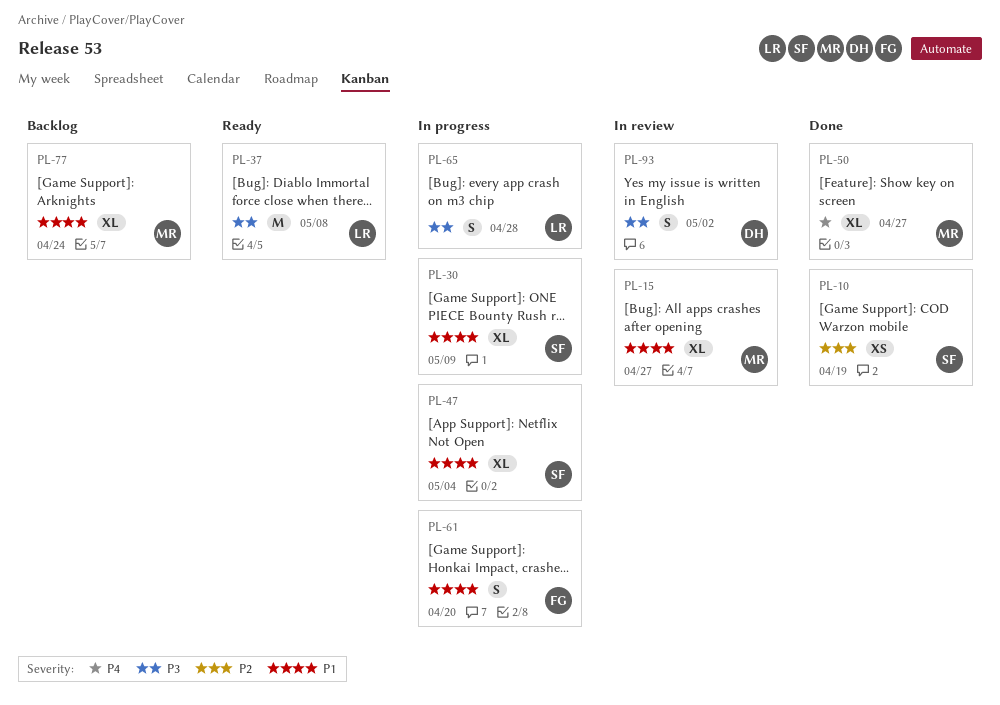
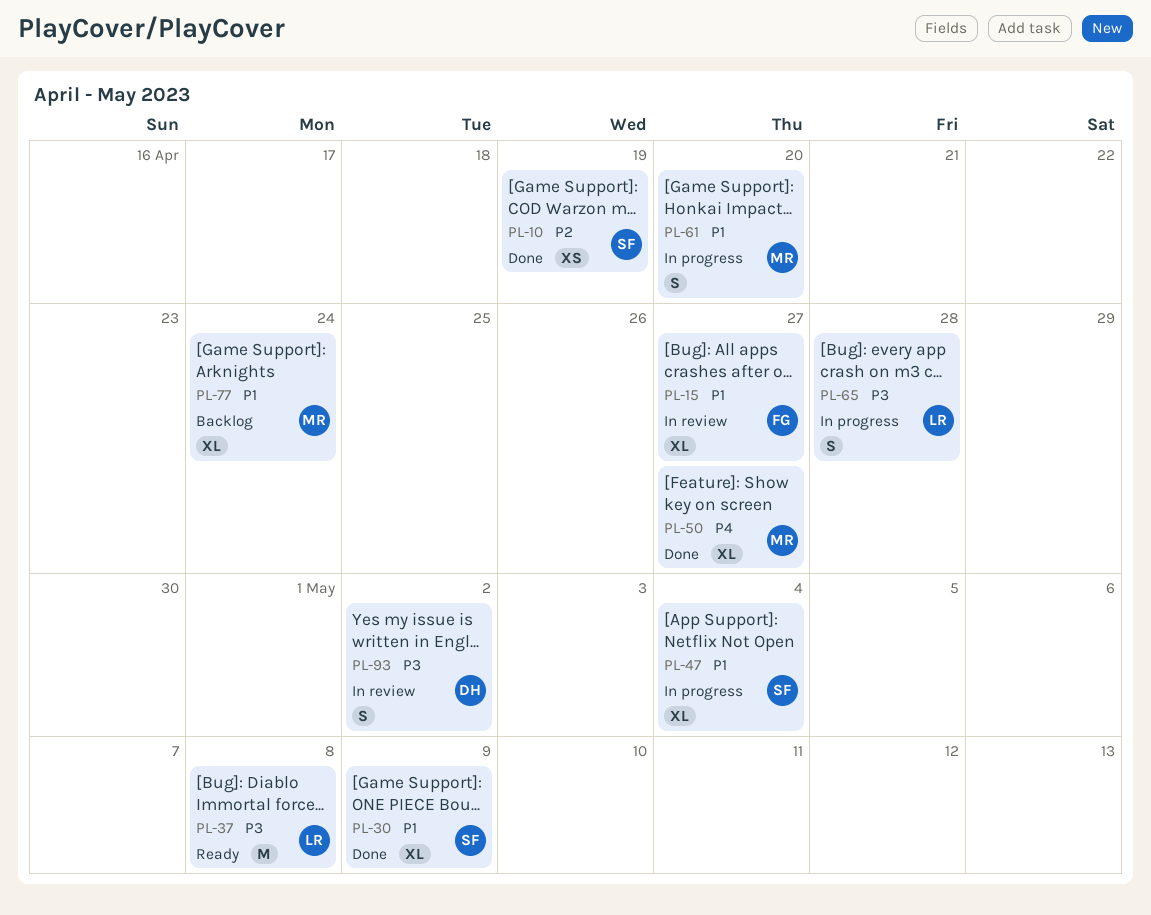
PL-15, owner: MR -> FG
PL-30, status: In progress -> Done
PL-61, owner: FG -> MR

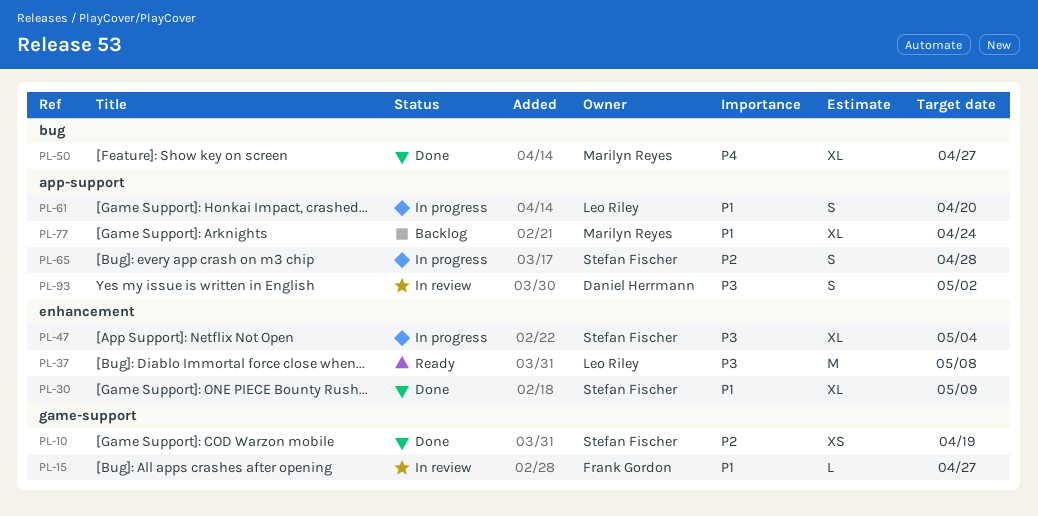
PL-15, estimate: XL -> L
PL-47, priority: P1 -> P3
PL-61, owner: Marilyn Reyes -> Leo Riley
PL-65, owner: Leo Riley -> Stefan Fischer
PL-65, priority: P3 -> P2

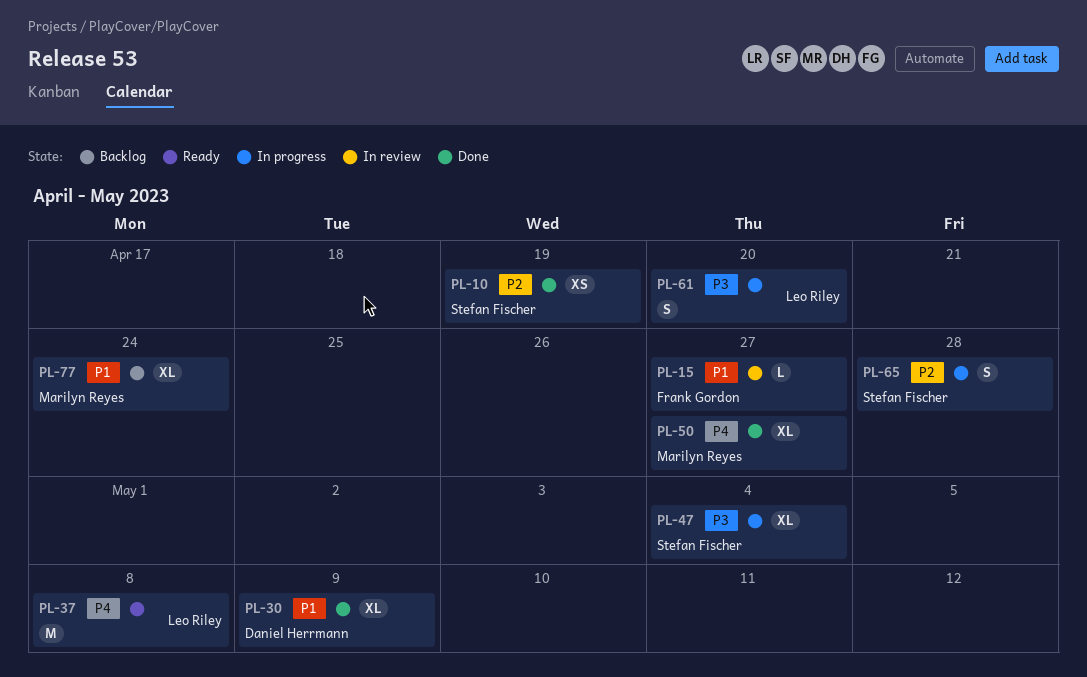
PL-30, owner: Stefan Fischer -> Daniel Herrmann
PL-37, priority: P3 -> P4
PL-61, priority: P1 -> P3
PL-93: present -> none

